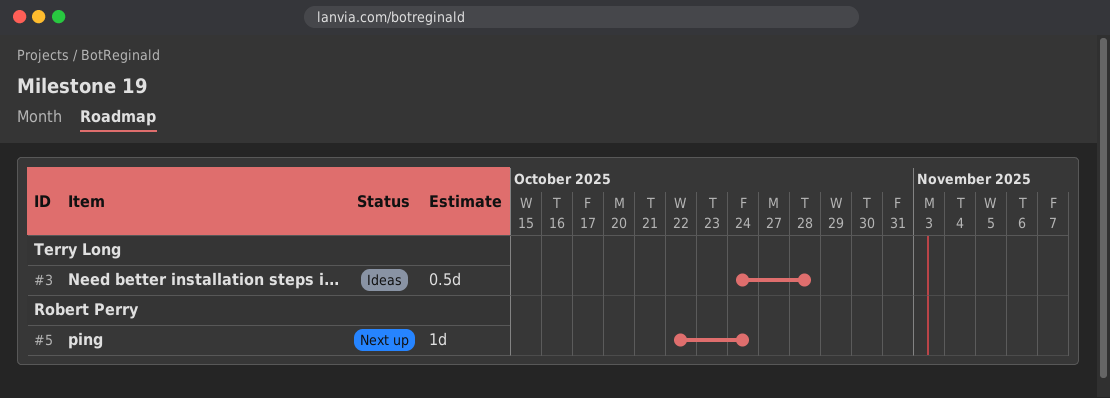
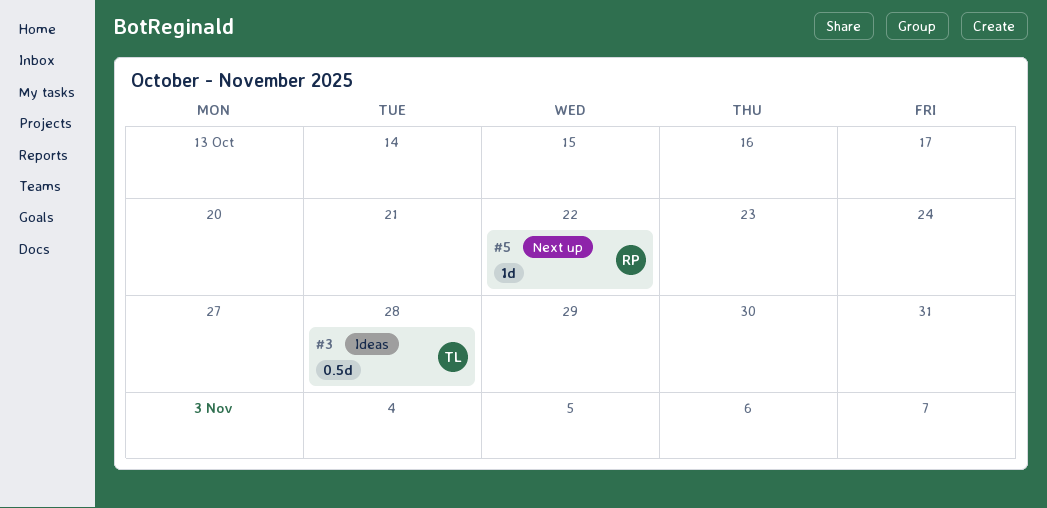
#5, due: Oct 24 -> Oct 22

